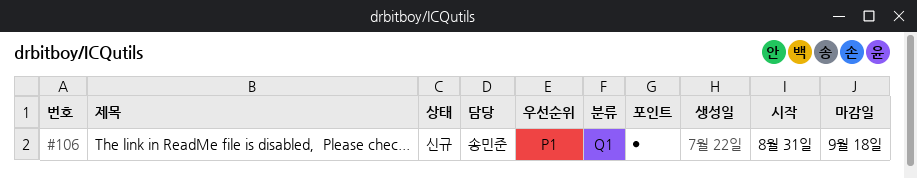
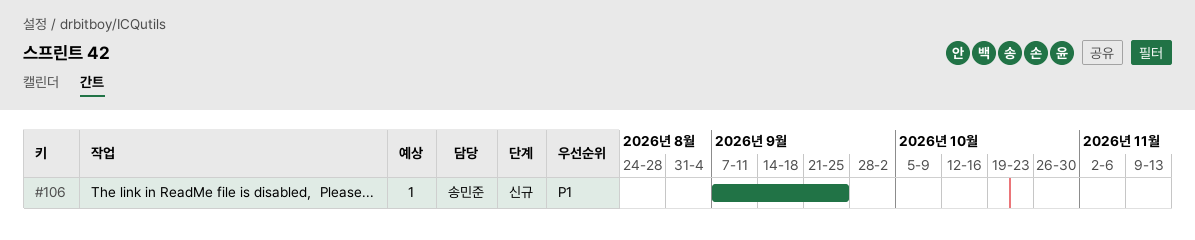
#106, start: Aug 31 -> Sep 7
#106, due: Sep 18 -> Sep 25

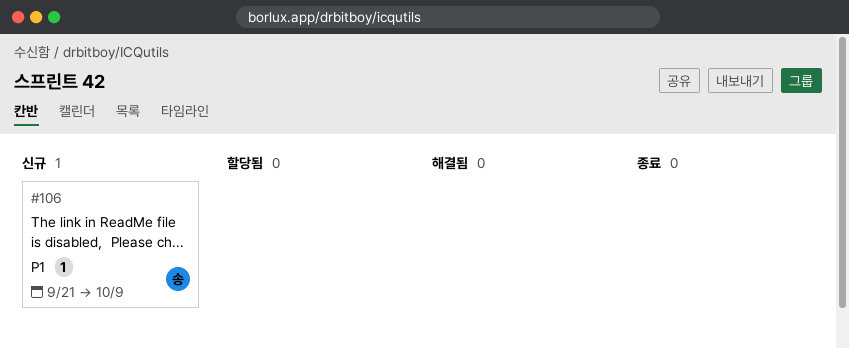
#106, start: Sep 7 -> Sep 21
#106, due: Sep 25 -> Oct 9

